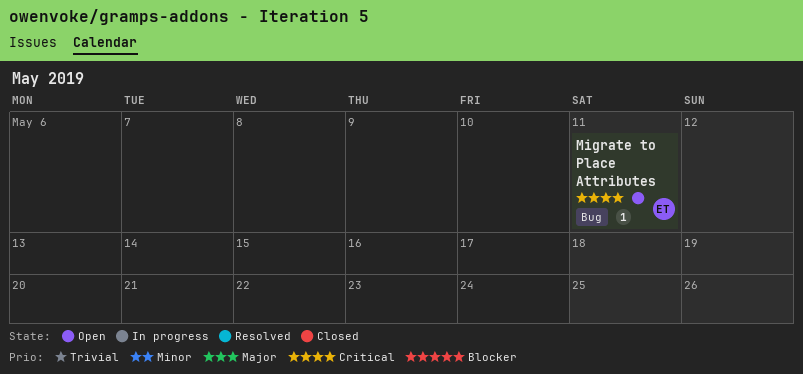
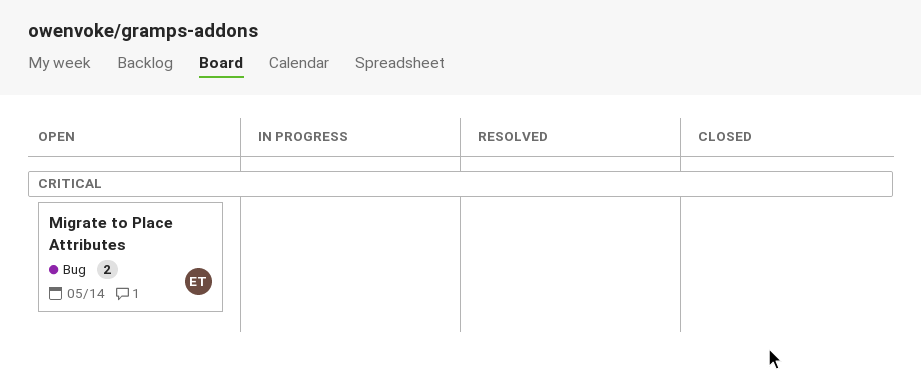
Migrate to Place Attributes, estimate: 1 -> 2
Migrate to Place Attributes, due: May 11 -> May 14

